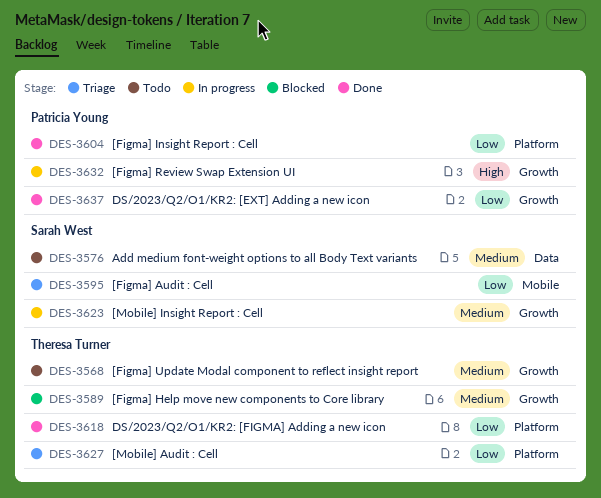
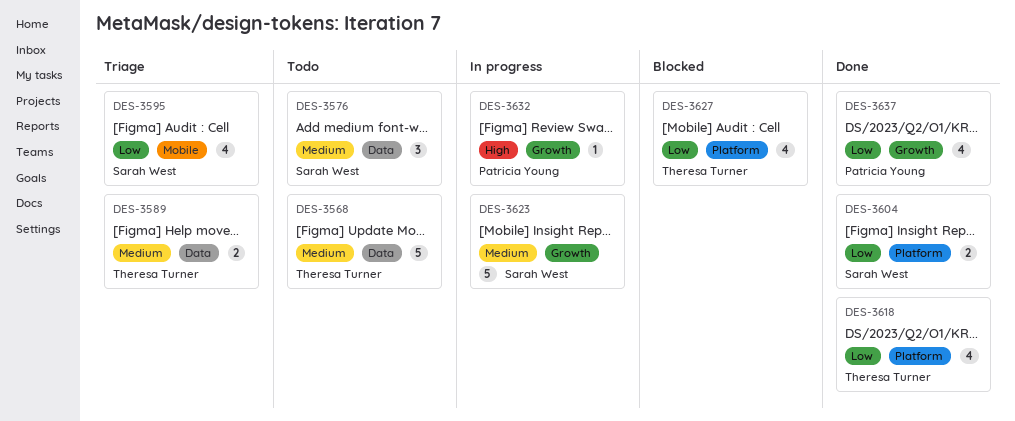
DES-3568, label: Growth -> Data
DES-3589, status: Blocked -> Triage
DES-3589, label: Growth -> Data
DES-3604, owner: Patricia Young -> Sarah West
DES-3627, status: Triage -> Blocked

